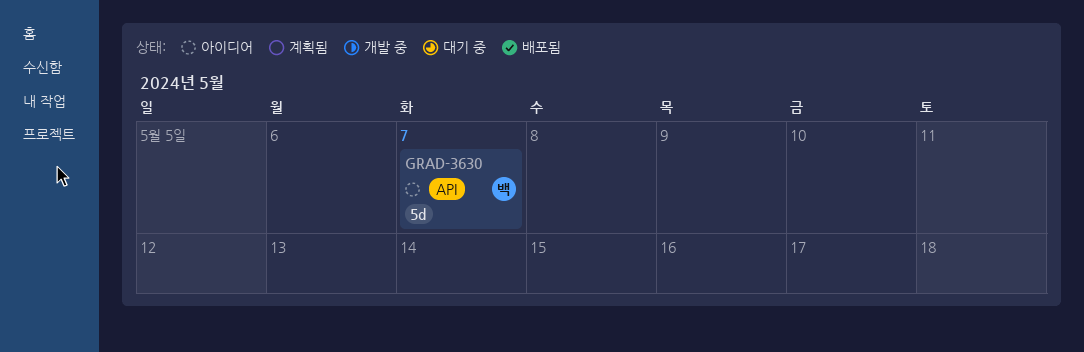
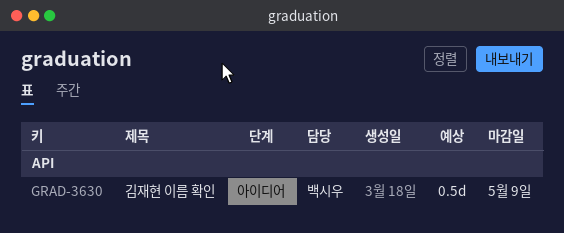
GRAD-3630, estimate: 5d -> 0.5d
GRAD-3630, due: May 7 -> May 9

